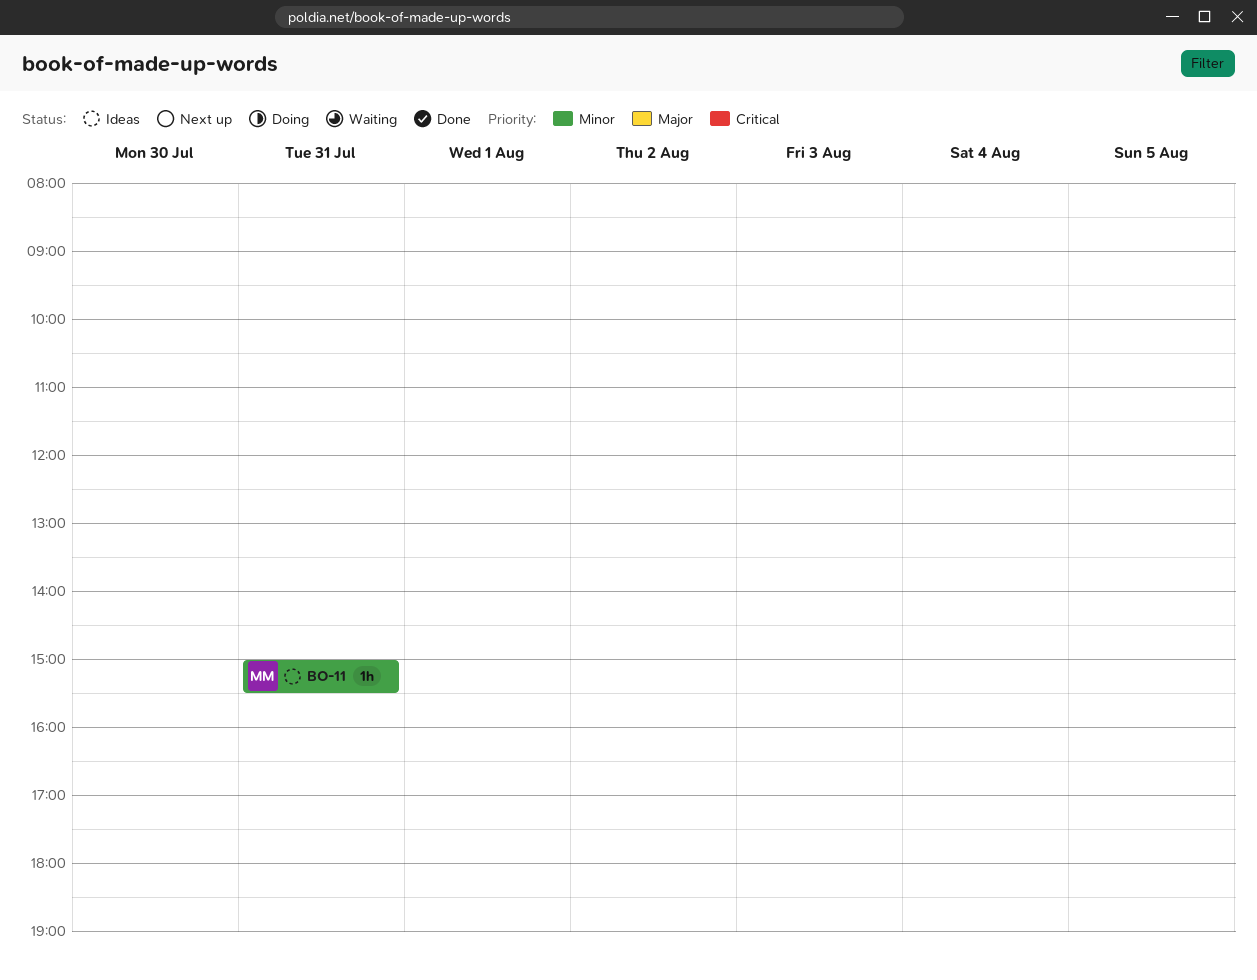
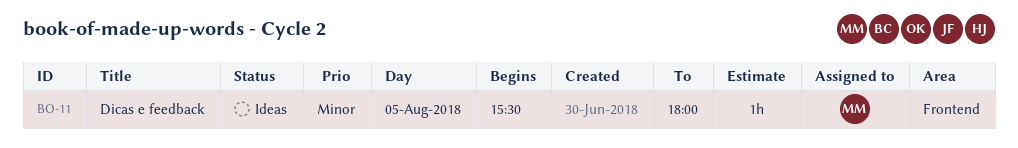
BO-11, day: Jul 31 -> Aug 5
BO-11, begins: 15:00 -> 15:30
BO-11, ends: 15:30 -> 18:00

